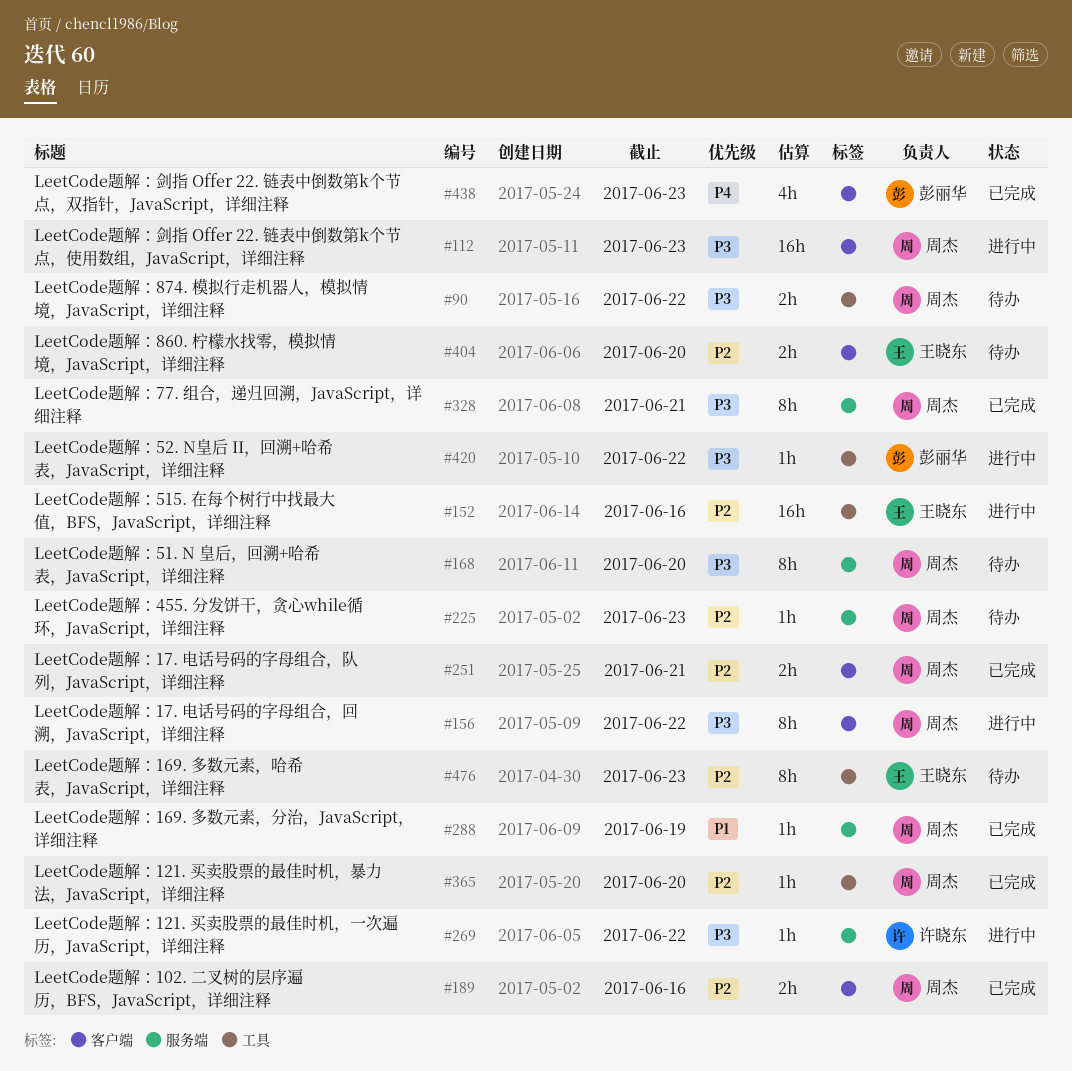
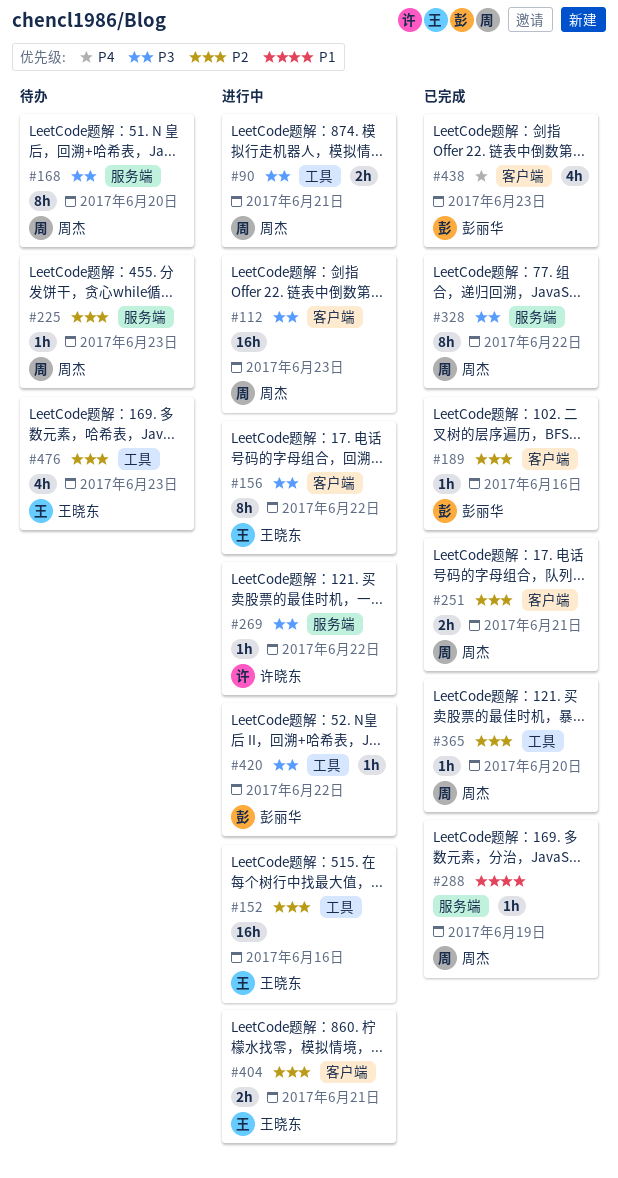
#90, status: 待办 -> 进行中
#90, due: Jun 22 -> Jun 21
#156, owner: 周杰 -> 王晓东
#189, owner: 周杰 -> 彭丽华
#189, estimate: 2h -> 1h
#328, due: Jun 21 -> Jun 22
#404, status: 待办 -> 进行中
#404, due: Jun 20 -> Jun 21
#476, estimate: 8h -> 4h

